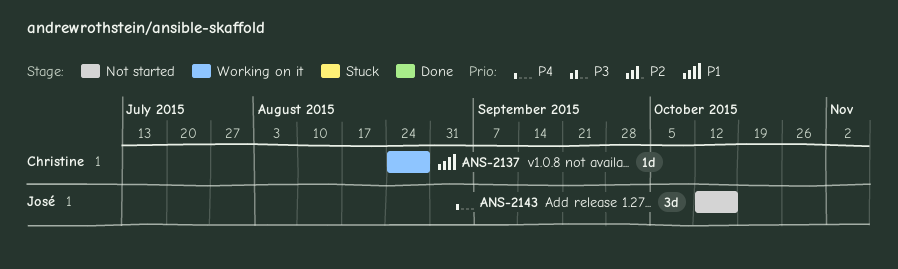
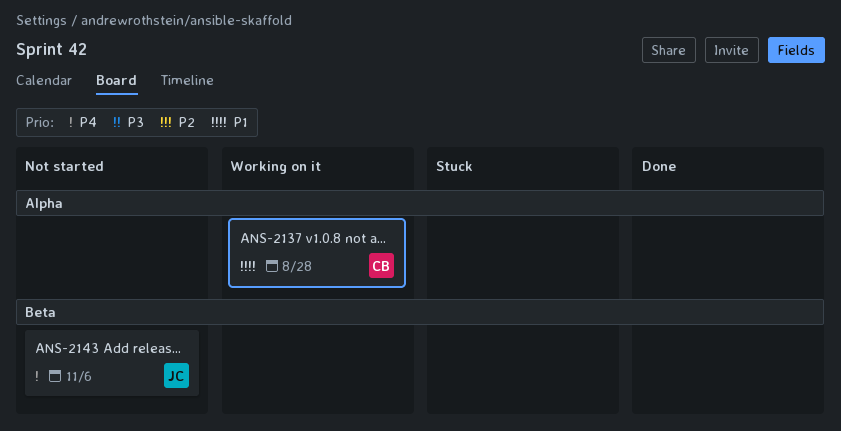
ANS-2143, due: Oct 16 -> Nov 6

